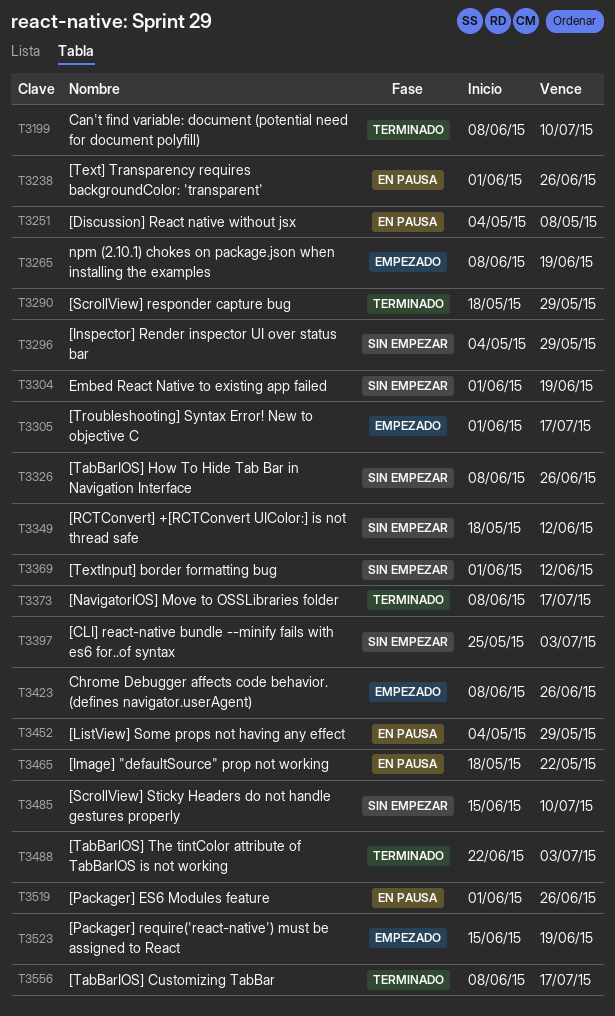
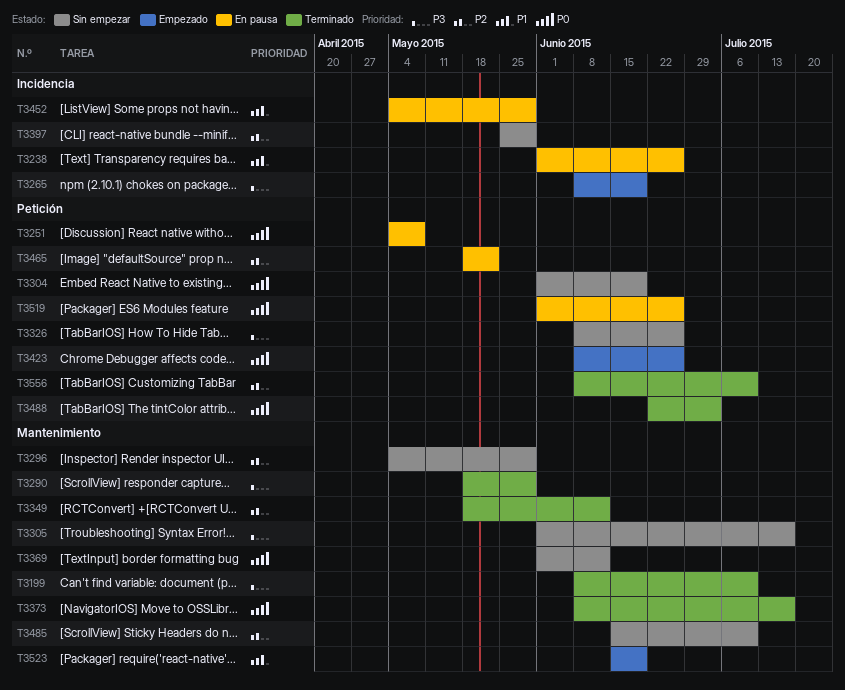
T3305, status: Empezado -> Sin empezar
T3349, status: Sin empezar -> Terminado
T3397, due: Jul 3 -> May 29
T3556, due: Jul 17 -> Jul 10

